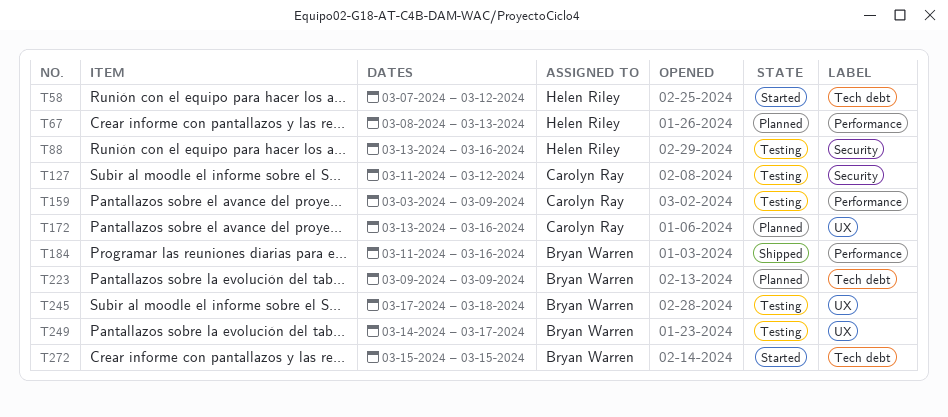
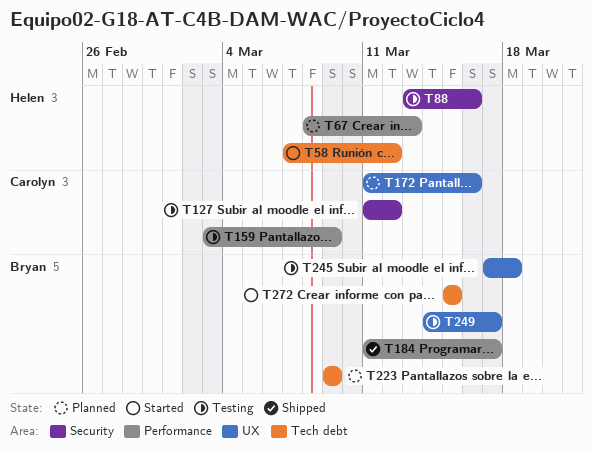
T172, start: Mar 13 -> Mar 11
T184, due: Mar 16 -> Mar 17

